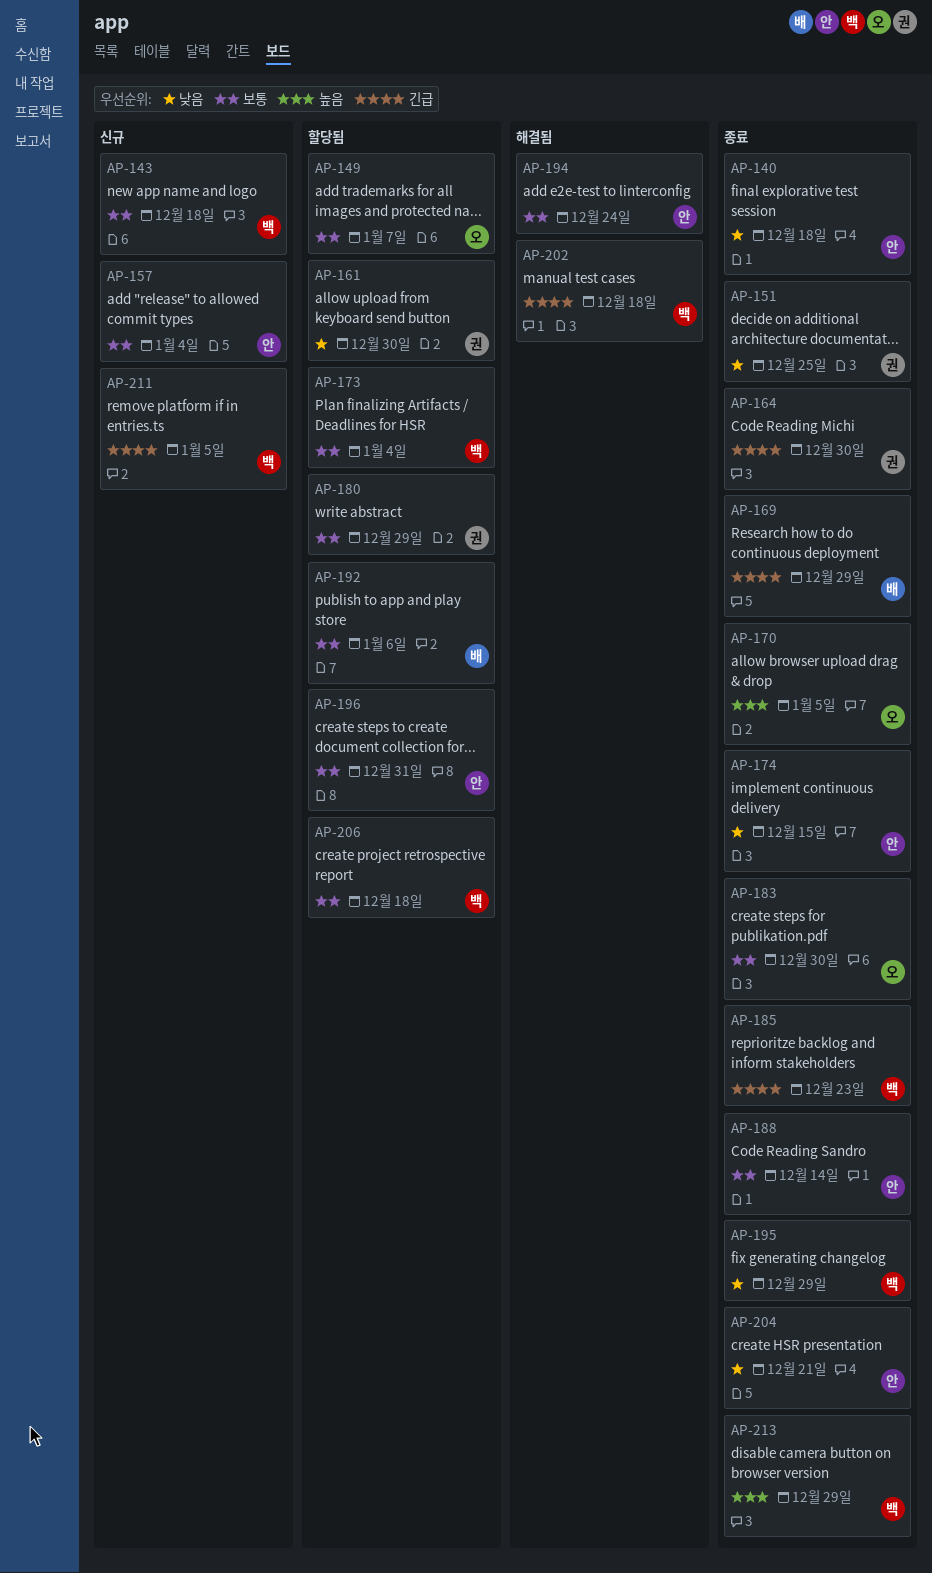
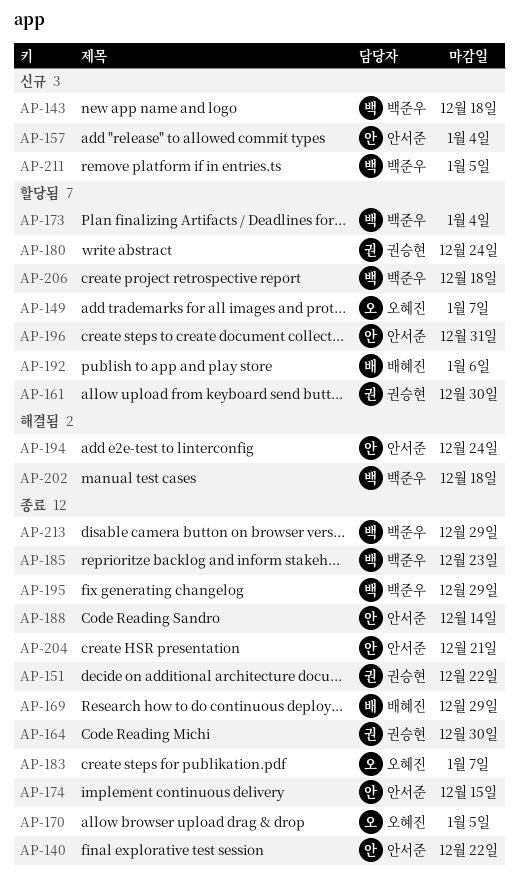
AP-140, due: Dec 18 -> Dec 22
AP-151, due: Dec 25 -> Dec 22
AP-180, due: Dec 29 -> Dec 24
AP-183, due: Dec 30 -> Jan 7

